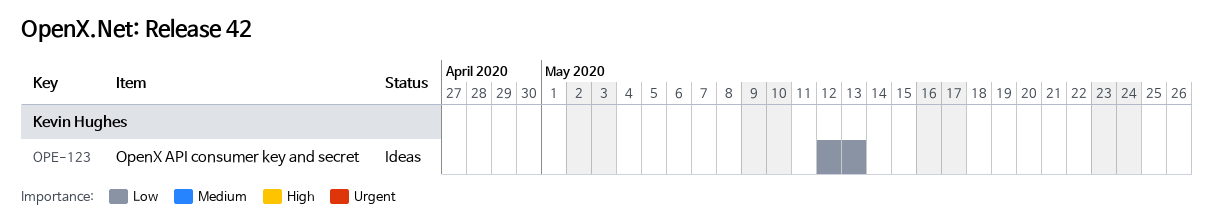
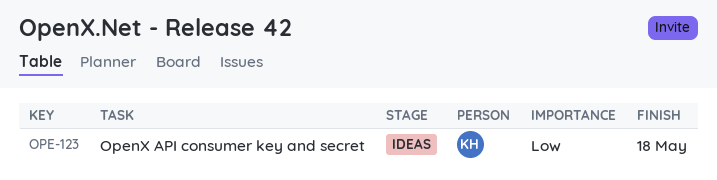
OPE-123, due: May 13 -> May 18

